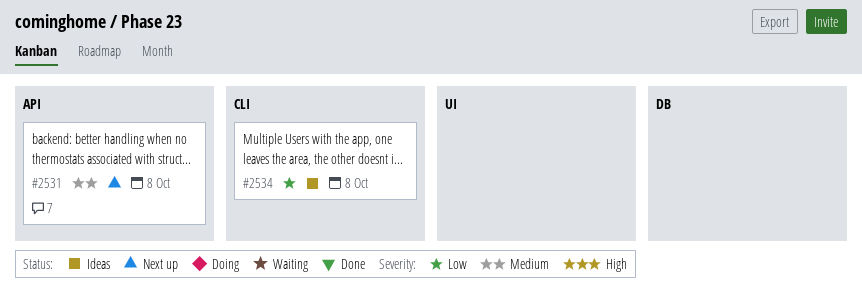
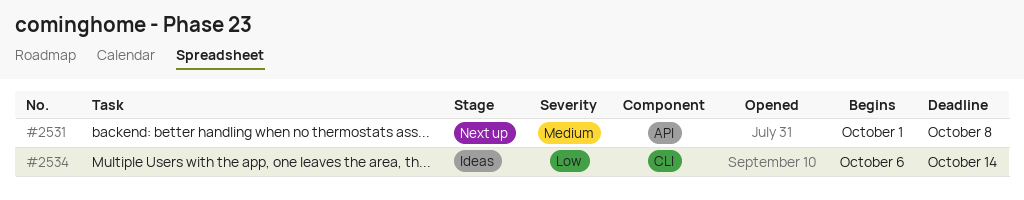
#2534, due: Oct 8 -> Oct 14

